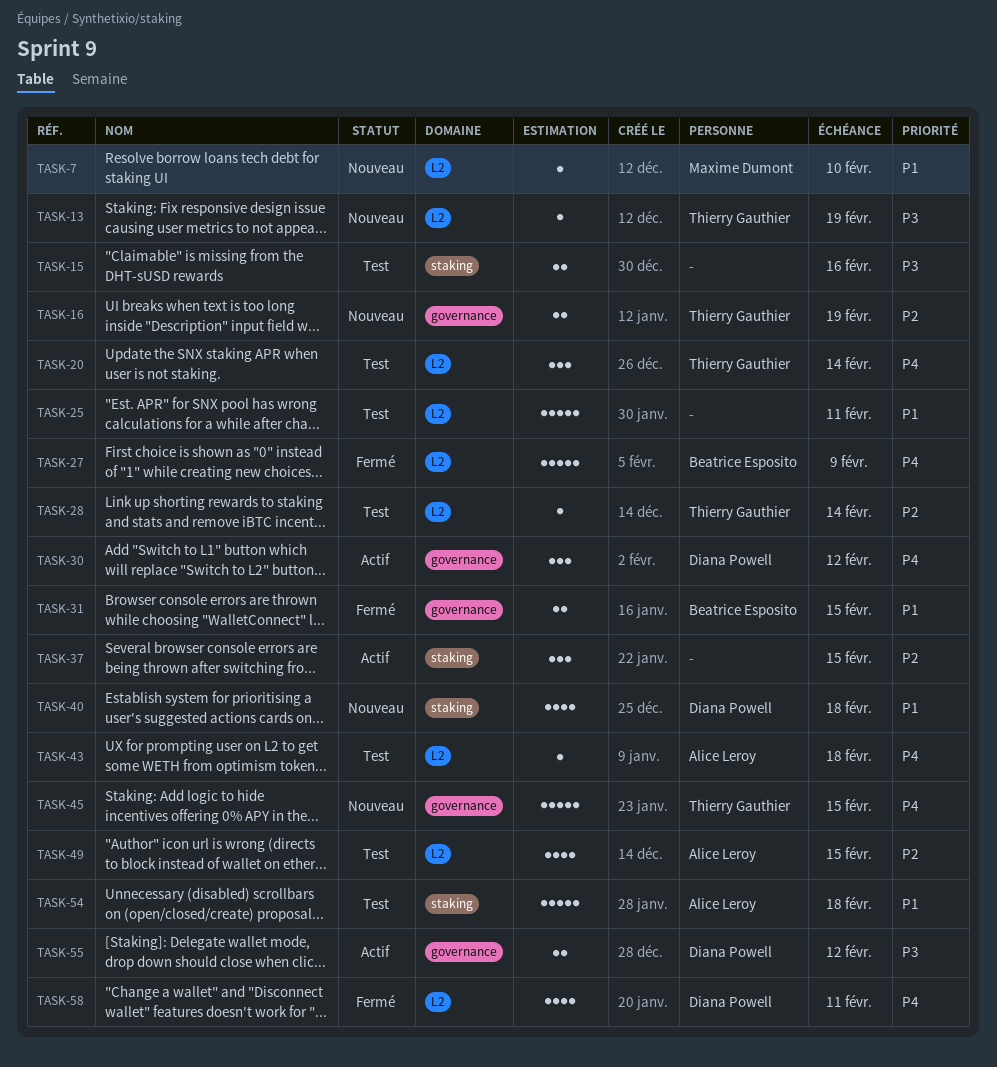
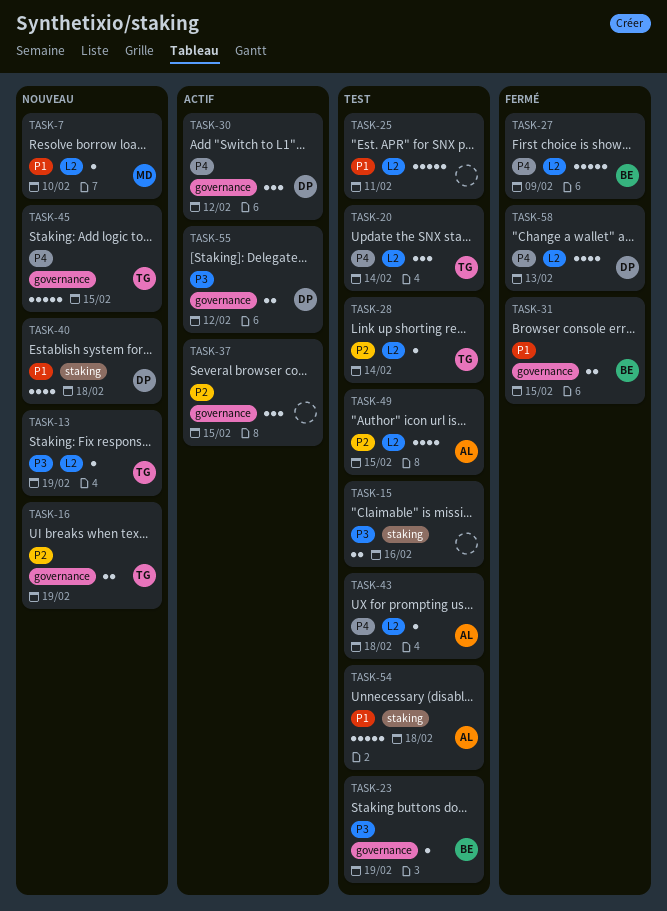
TASK-23: none -> present
TASK-37, label: staking -> governance
TASK-58, due: Feb 11 -> Feb 13

